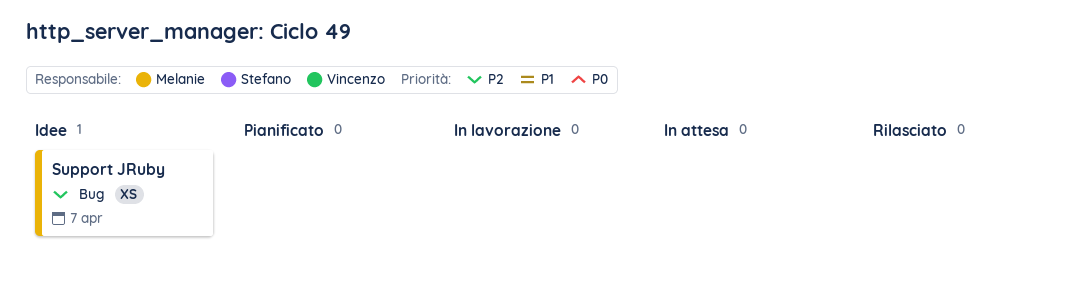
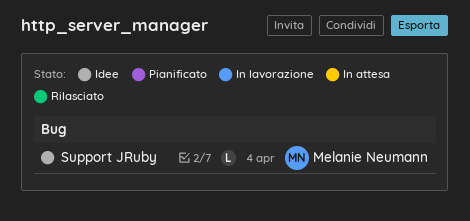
Support JRuby, estimate: XS -> L
Support JRuby, due: Apr 7 -> Apr 4

